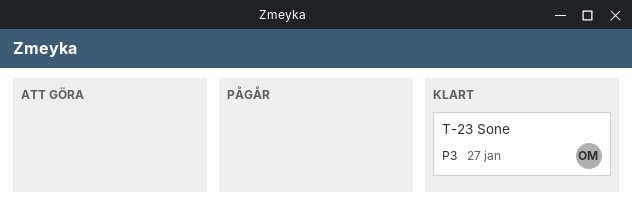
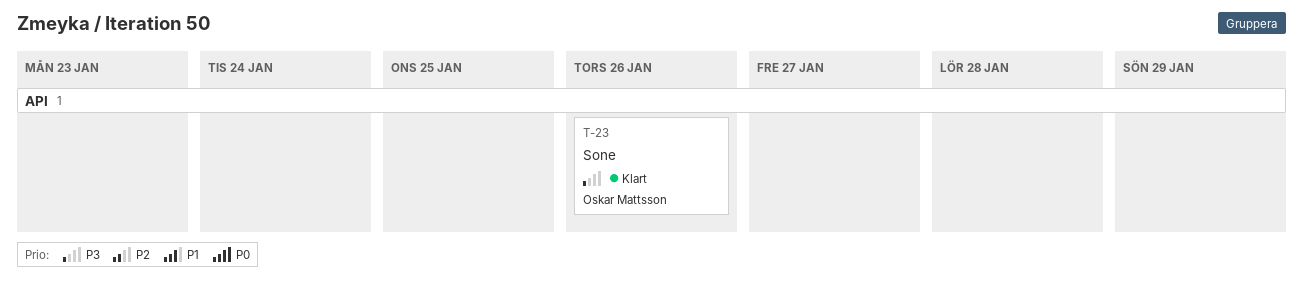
T-23, due: Jan 27 -> Jan 26

